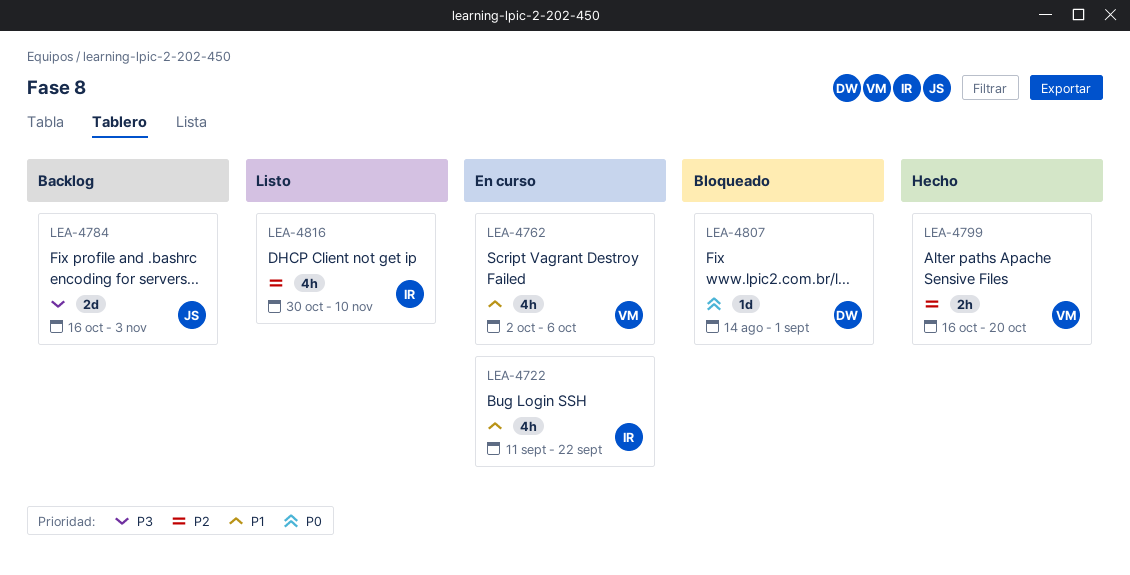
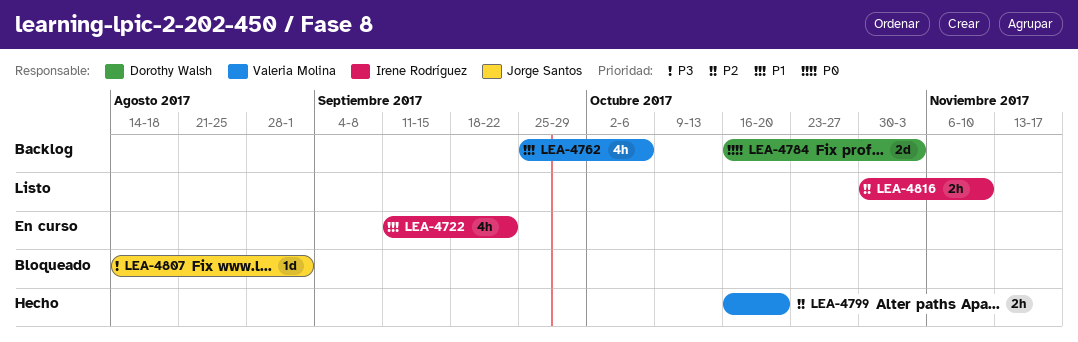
LEA-4762, status: En curso -> Backlog
LEA-4762, start: Oct 2 -> Sep 25
LEA-4784, owner: Jorge Santos -> Dorothy Walsh
LEA-4784, priority: P3 -> P0
LEA-4807, owner: Dorothy Walsh -> Jorge Santos
LEA-4807, priority: P0 -> P3
LEA-4816, estimate: 4h -> 2h

